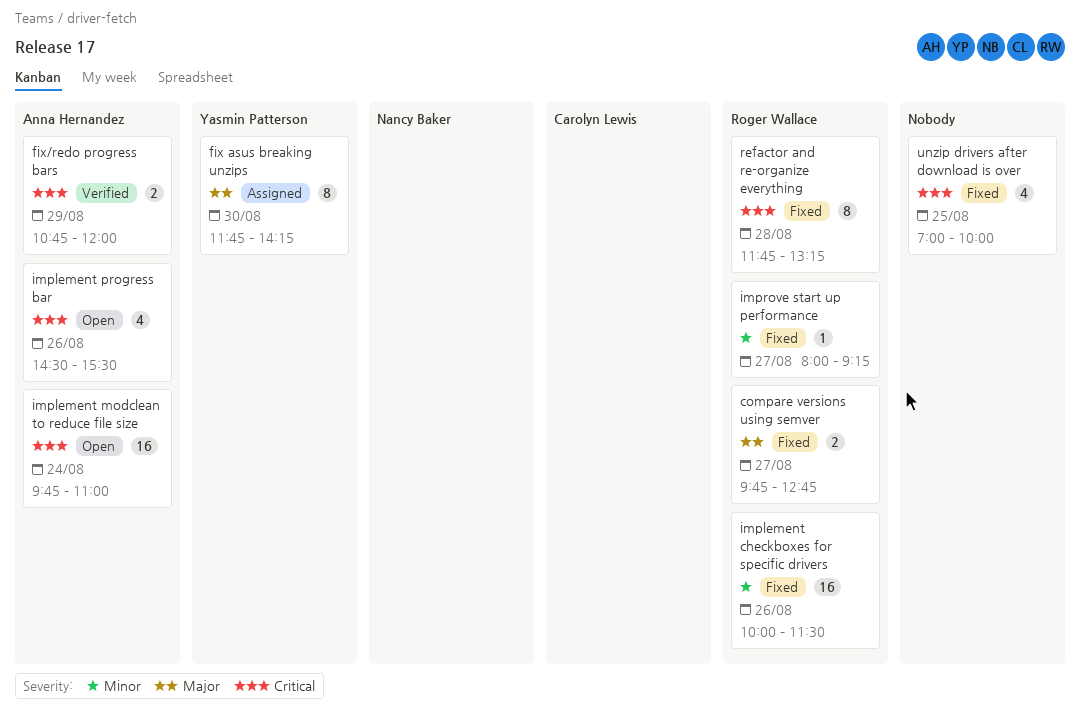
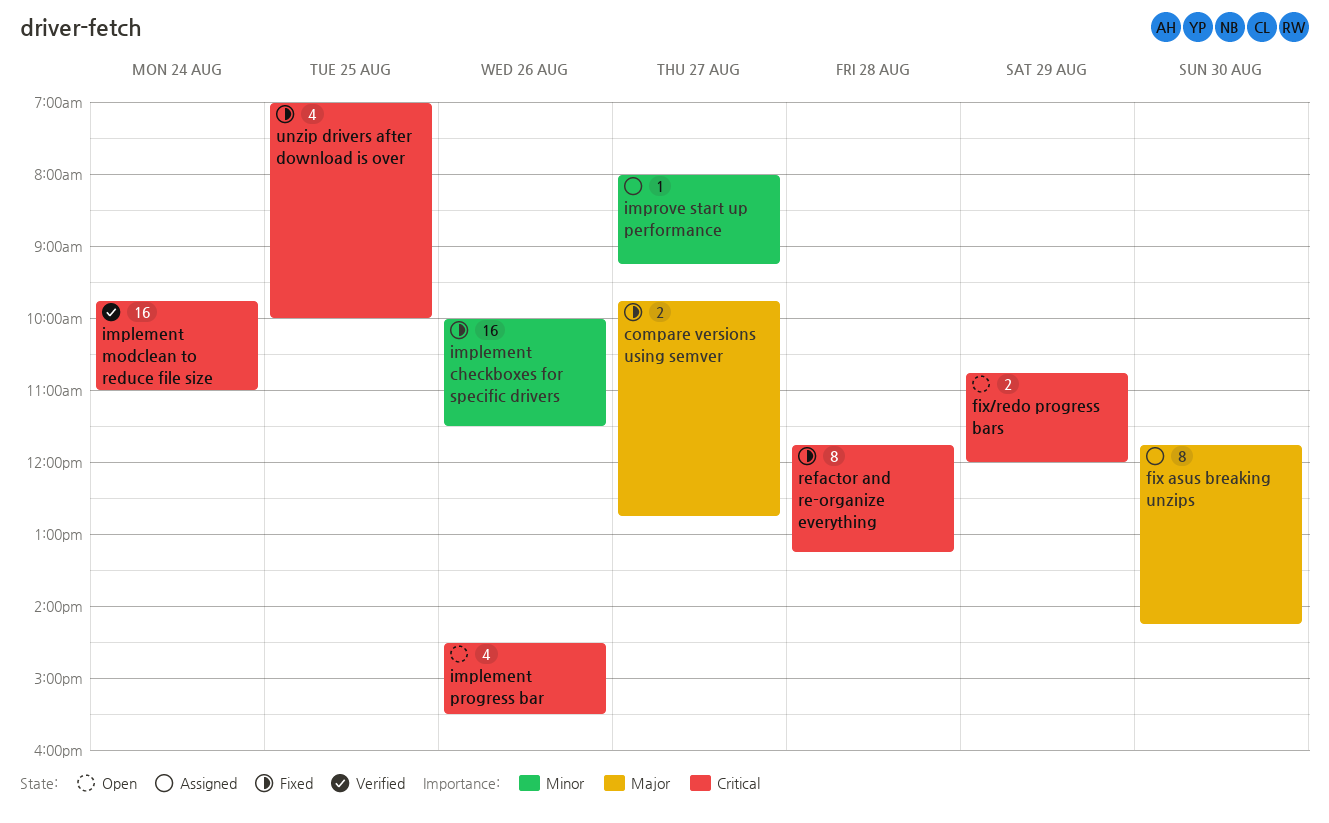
fix/redo progress bars, status: Verified -> Open
implement modclean to reduce file size, status: Open -> Verified
improve start up performance, status: Fixed -> Assigned

